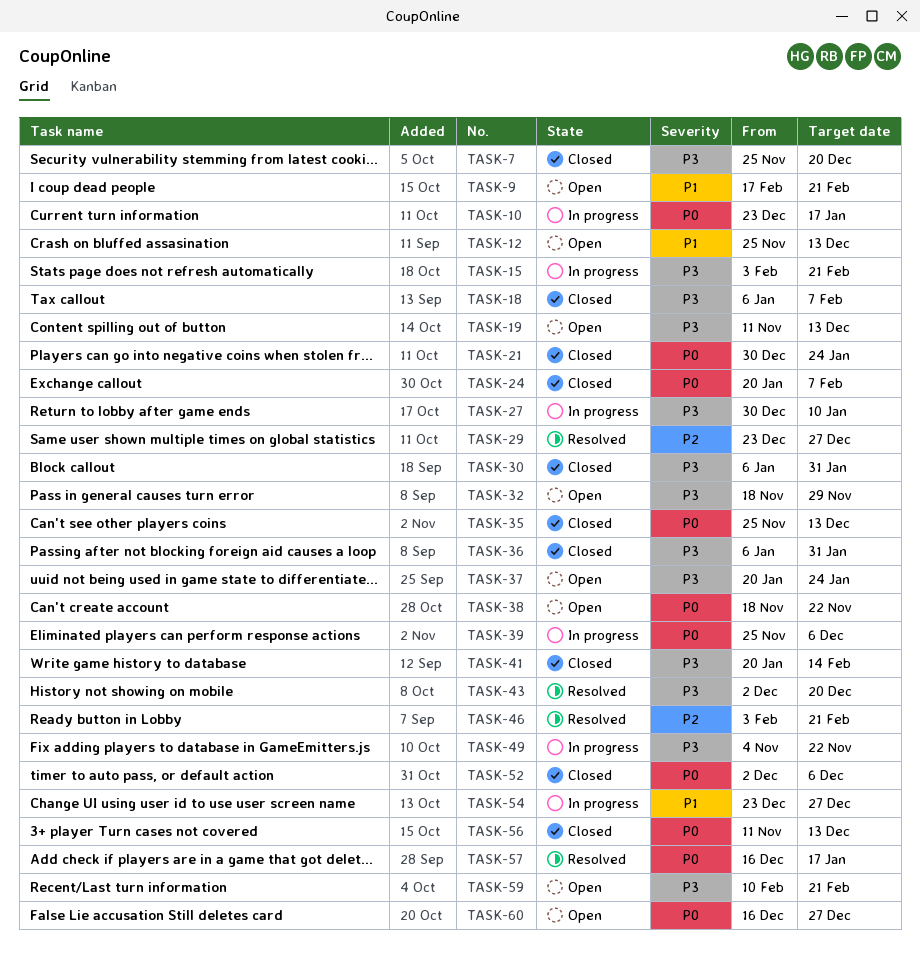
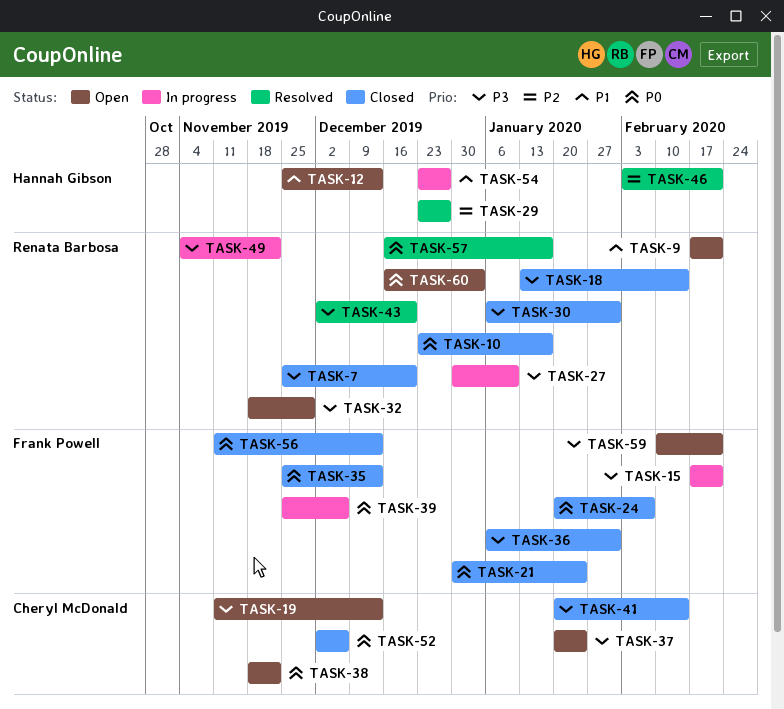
TASK-10, status: In progress -> Closed
TASK-15, start: Feb 3 -> Feb 17
TASK-18, start: Jan 6 -> Jan 13
TASK-18, due: Feb 7 -> Feb 14
TASK-60, due: Dec 27 -> Jan 3

